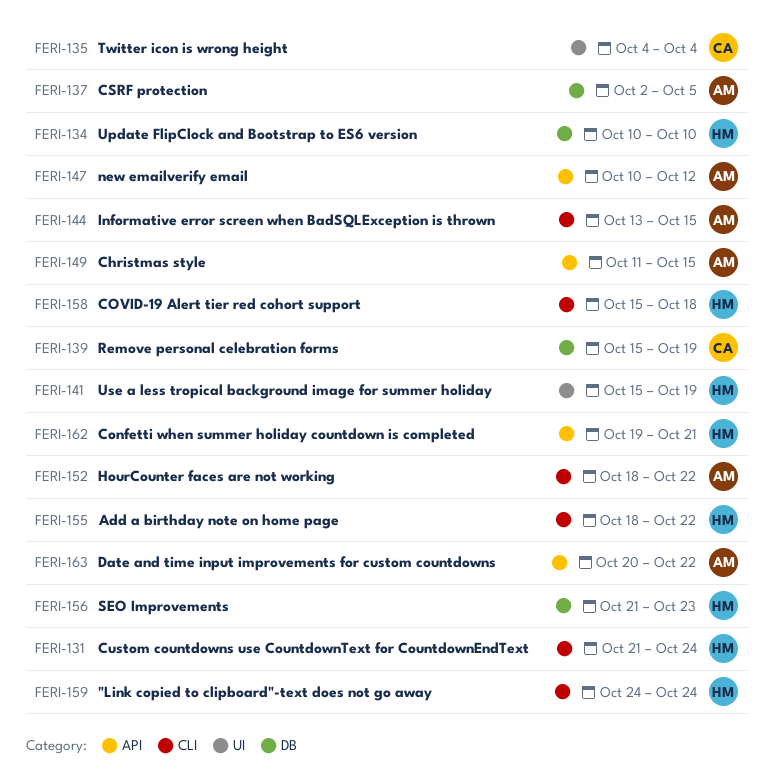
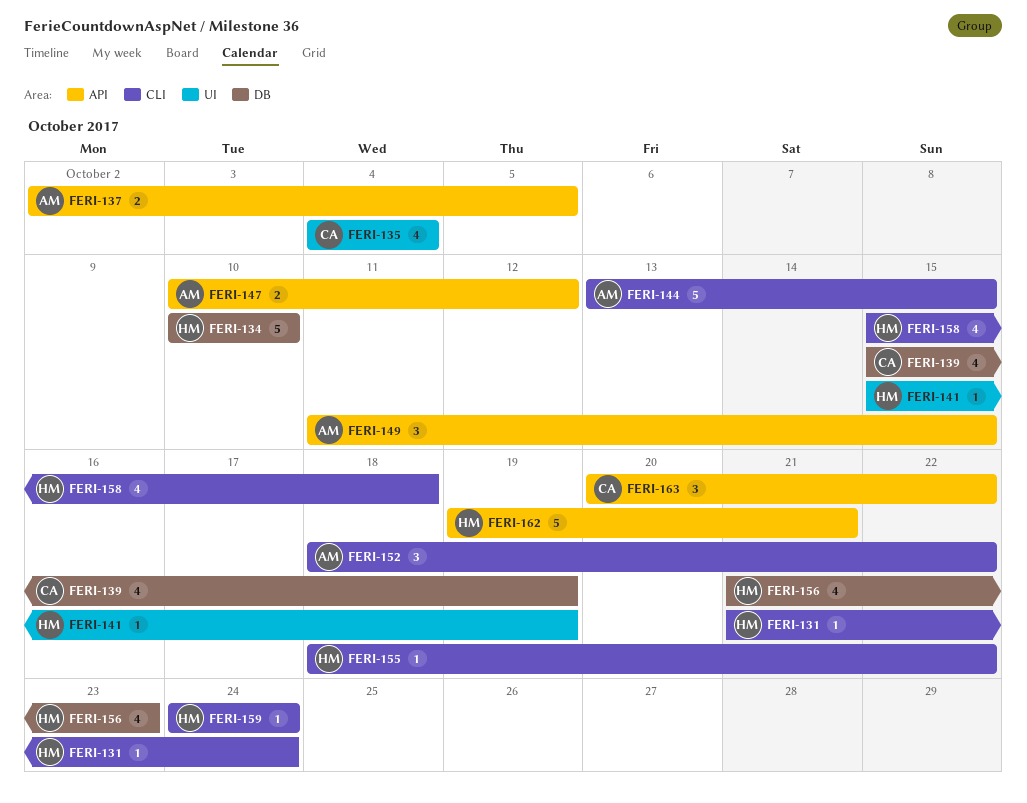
FERI-137, label: DB -> API
FERI-163, owner: AM -> CA

